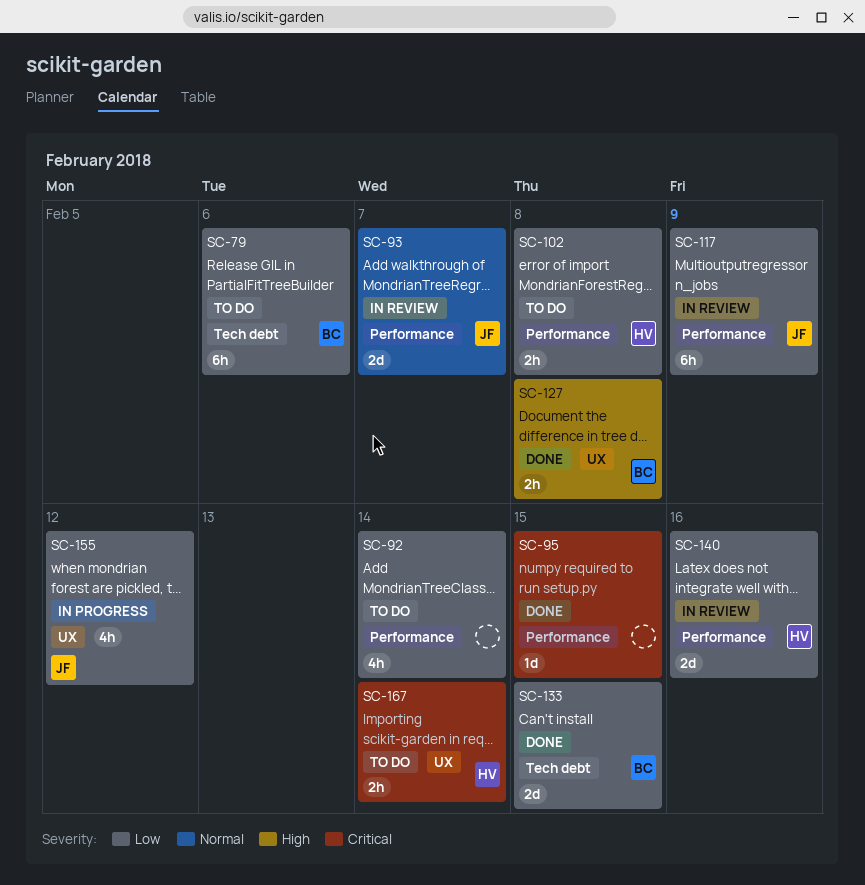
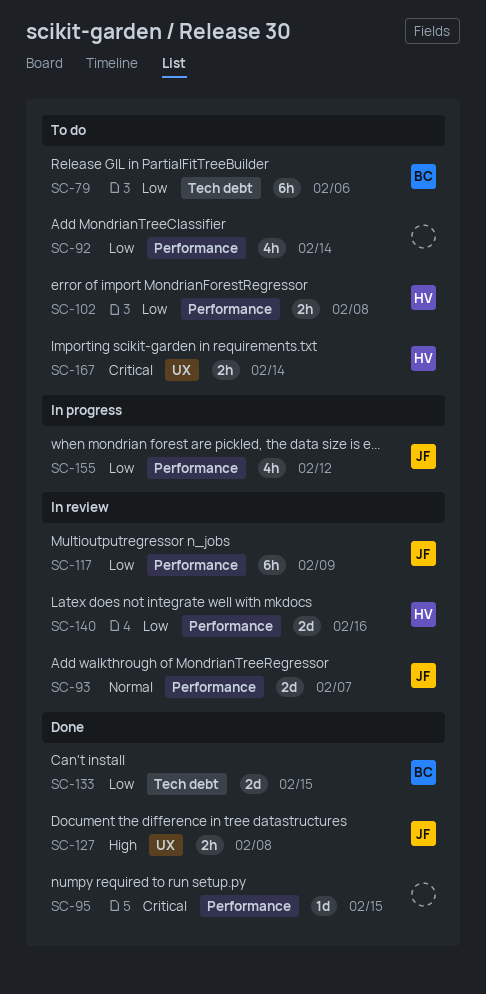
SC-127, owner: BC -> JF
SC-155, label: UX -> Performance

